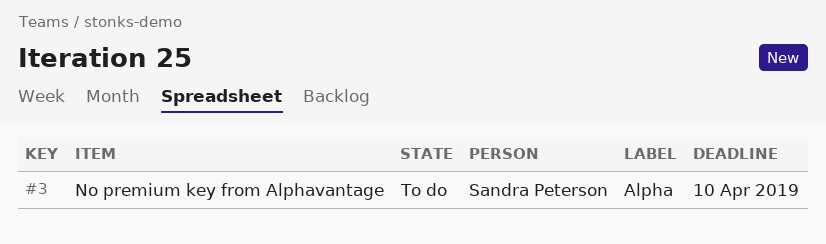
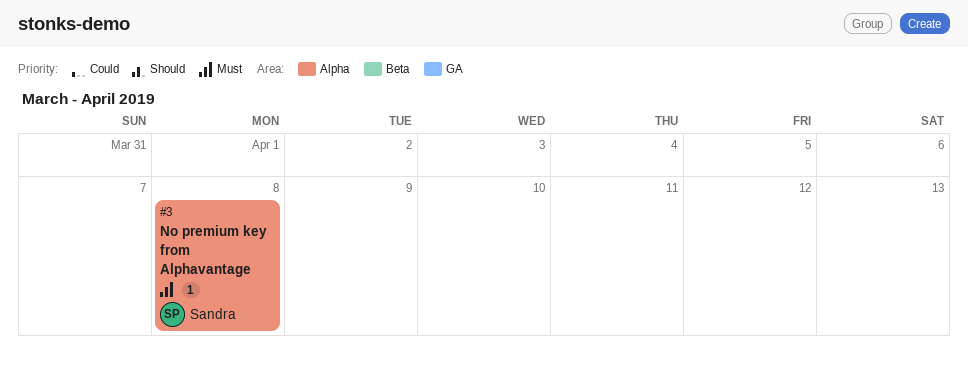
#3, due: Apr 10 -> Apr 8

